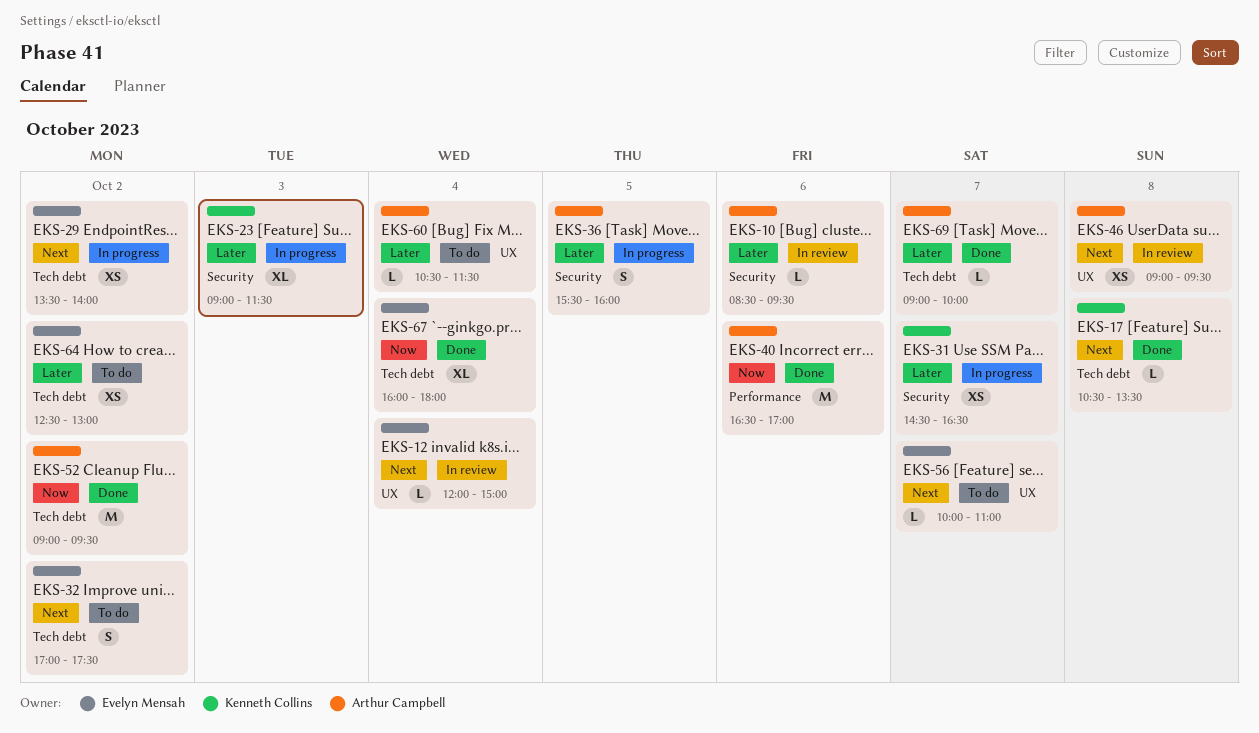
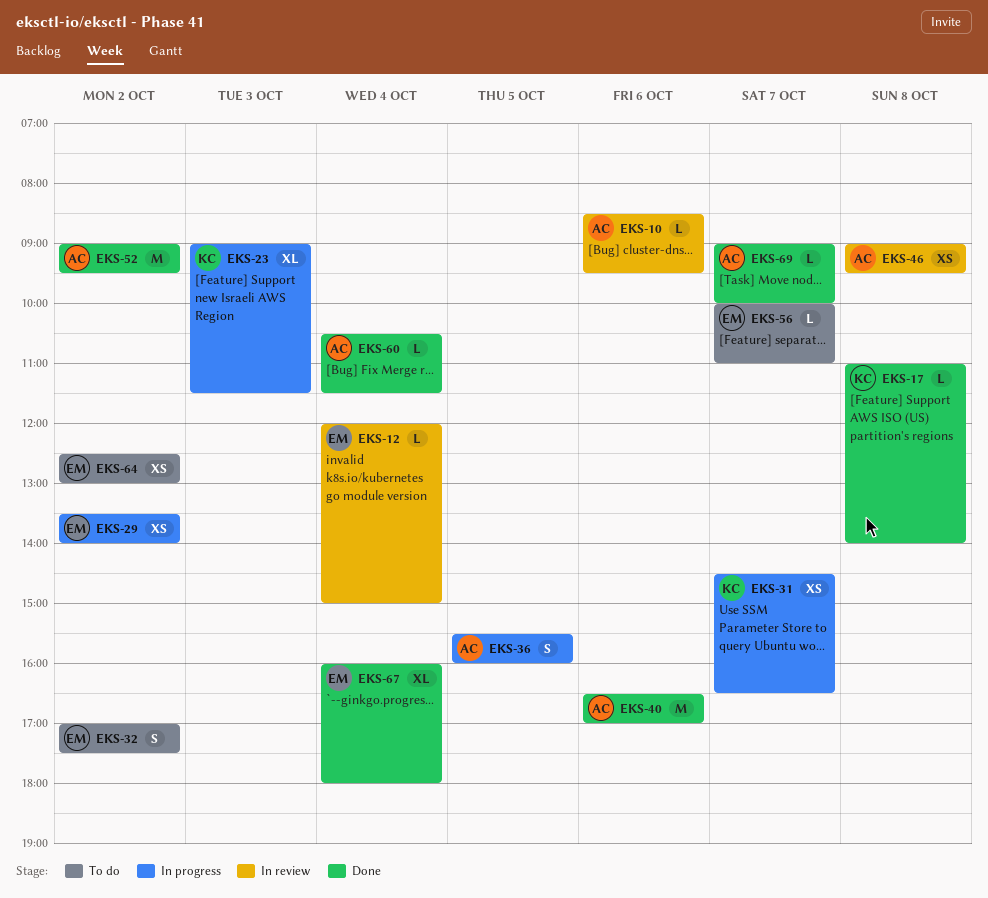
EKS-17, begins: 10:30 -> 11:00
EKS-17, ends: 13:30 -> 14:00
EKS-60, status: To do -> Done

